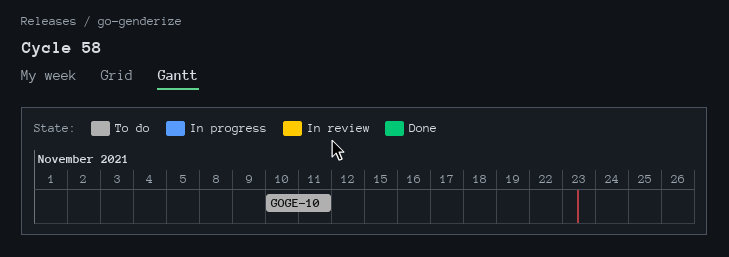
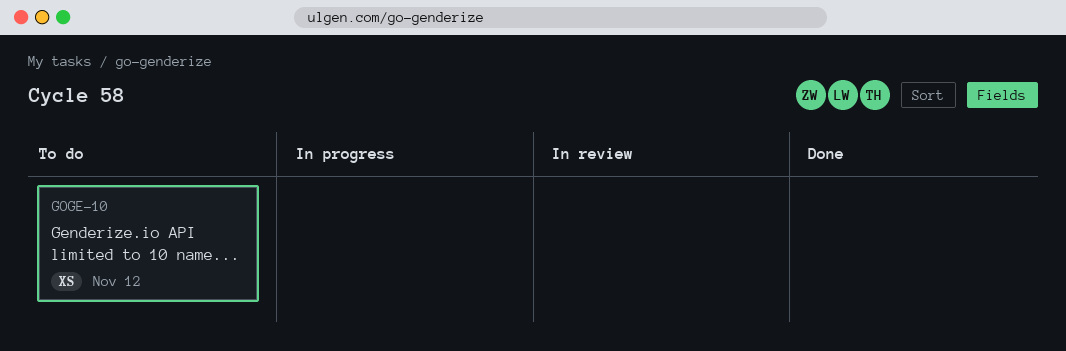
GOGE-10, due: Nov 11 -> Nov 12

